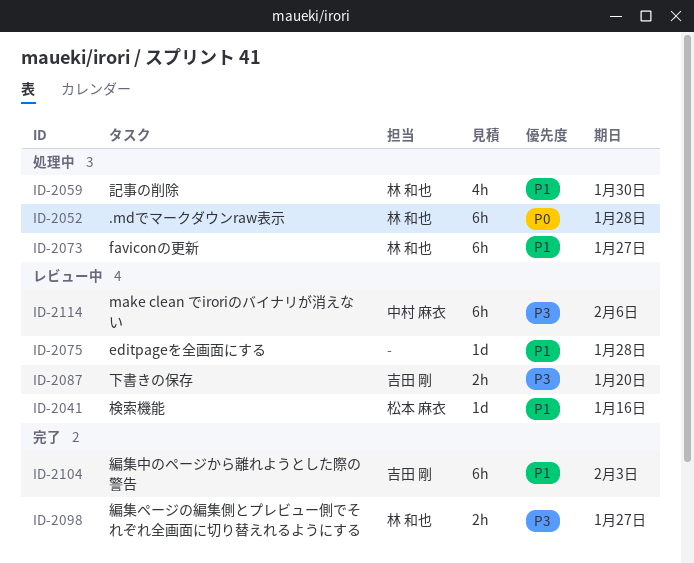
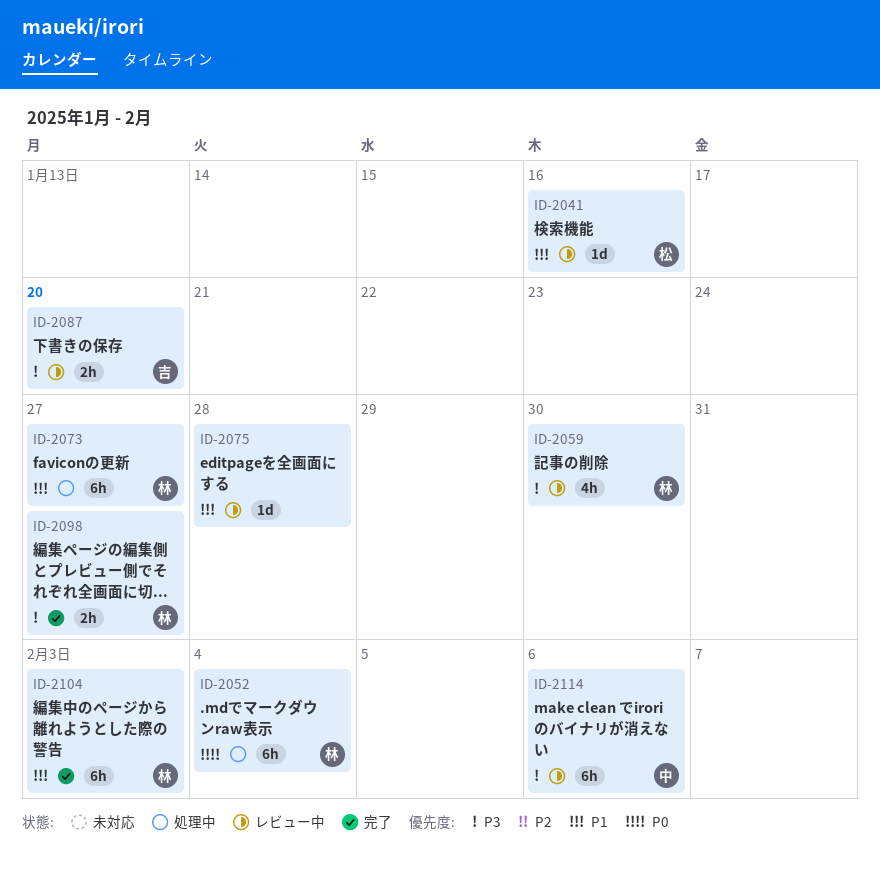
ID-2052, due: Jan 28 -> Feb 4
ID-2059, status: 処理中 -> レビュー中
ID-2059, priority: P1 -> P3
ID-2104, owner: 吉田 剛 -> 林 和也

